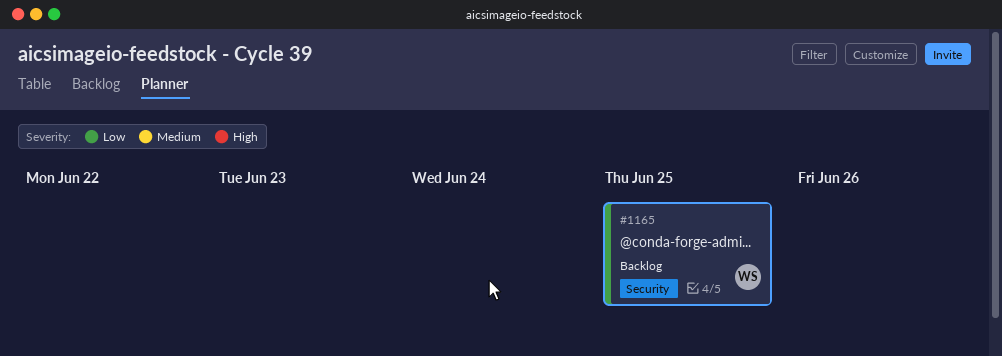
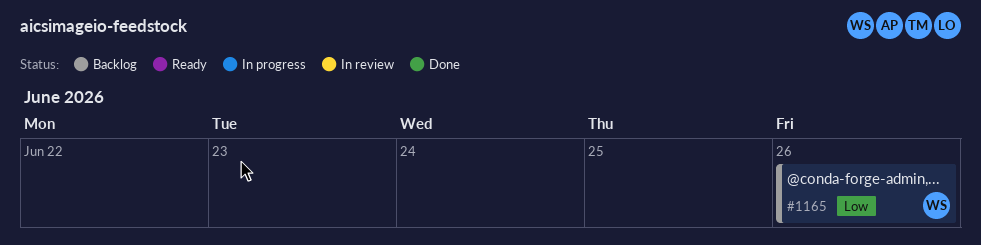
#1165, due: Jun 25 -> Jun 26

